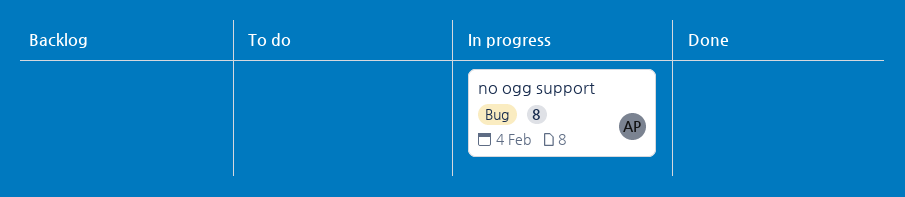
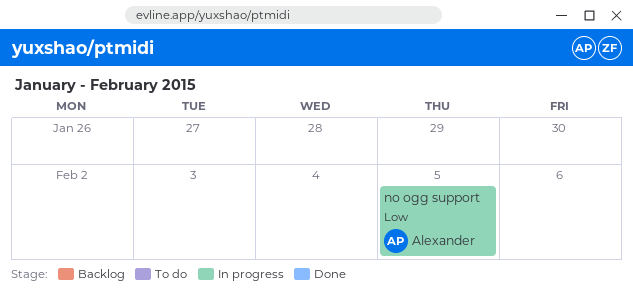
no ogg support, due: Feb 4 -> Feb 5

